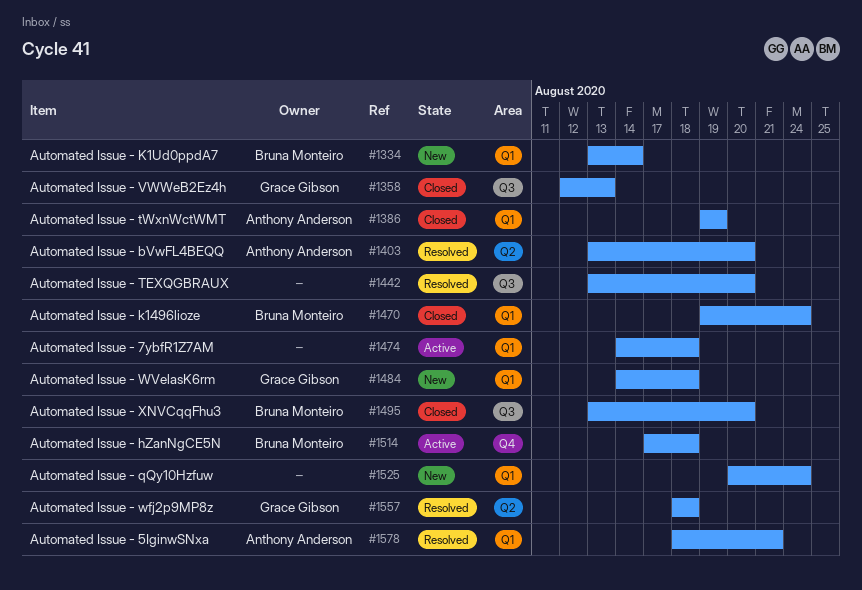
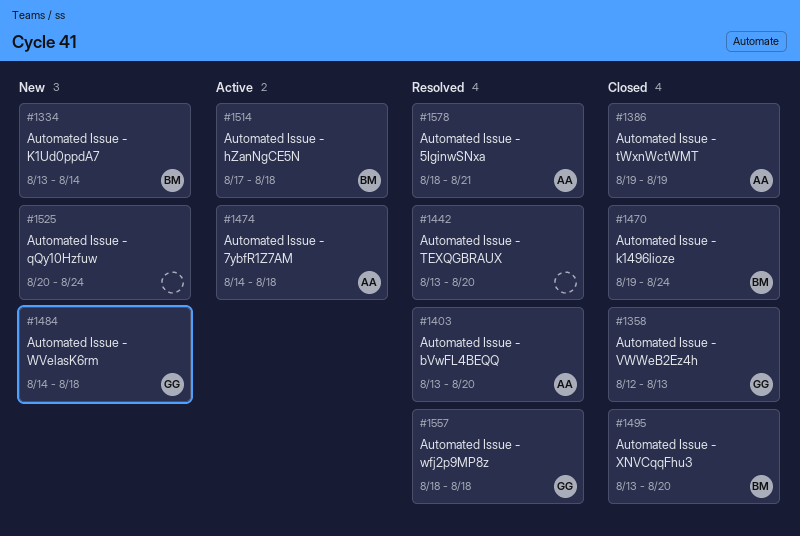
#1474, owner: none -> Anthony Anderson

